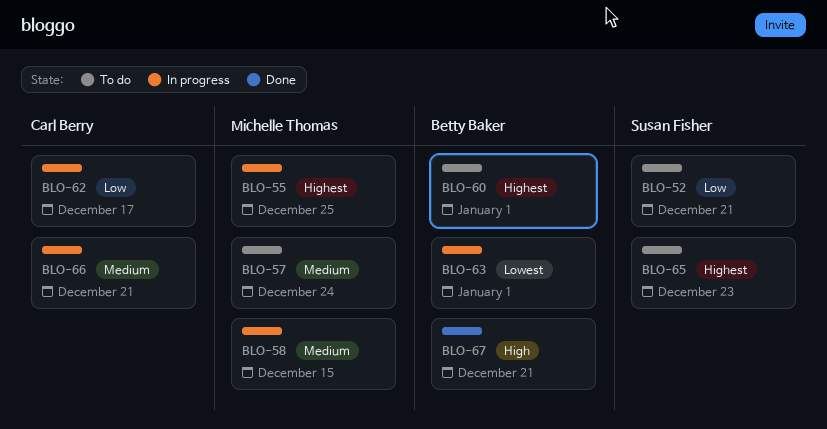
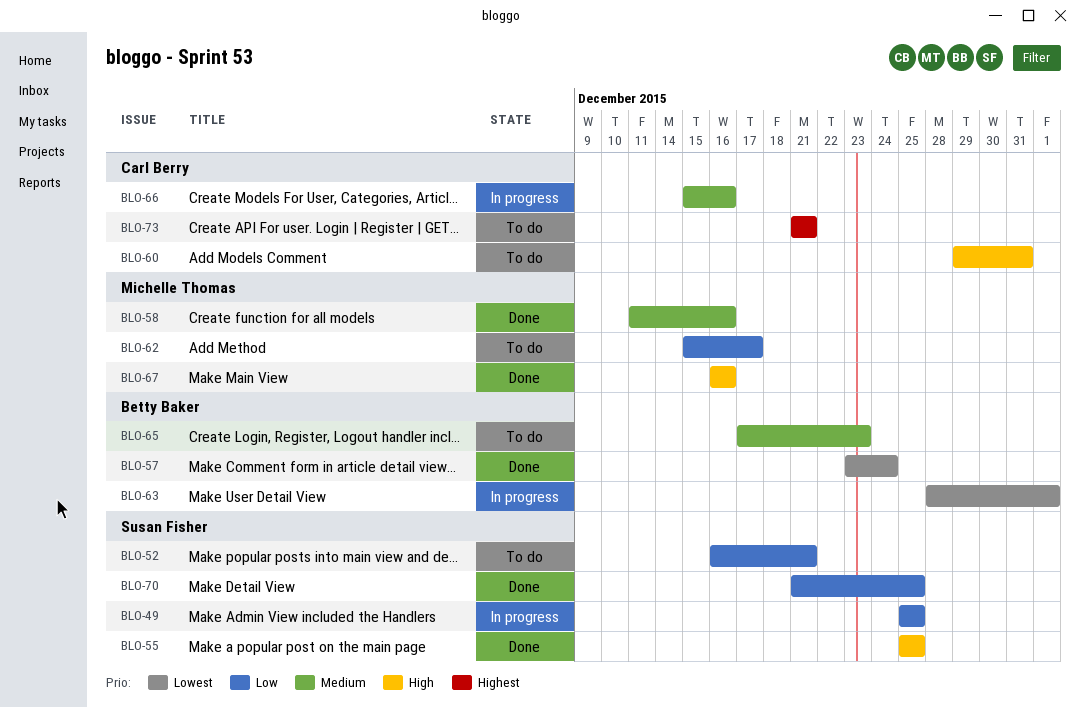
BLO-49: none -> present
BLO-55, status: In progress -> Done
BLO-55, owner: Michelle Thomas -> Susan Fisher
BLO-55, priority: Highest -> High
BLO-57, status: To do -> Done
BLO-57, owner: Michelle Thomas -> Betty Baker
BLO-57, priority: Medium -> Lowest
BLO-58, status: In progress -> Done
BLO-58, due: Dec 15 -> Dec 16
BLO-60, owner: Betty Baker -> Carl Berry
BLO-60, priority: Highest -> High
BLO-60, due: Jan 1 -> Dec 31
BLO-62, status: In progress -> To do
BLO-62, owner: Carl Berry -> Michelle Thomas
BLO-65, owner: Susan Fisher -> Betty Baker
BLO-65, priority: Highest -> Medium
BLO-66, due: Dec 21 -> Dec 16
BLO-67, owner: Betty Baker -> Michelle Thomas
BLO-67, due: Dec 21 -> Dec 16
BLO-70: none -> present
BLO-73: none -> present

